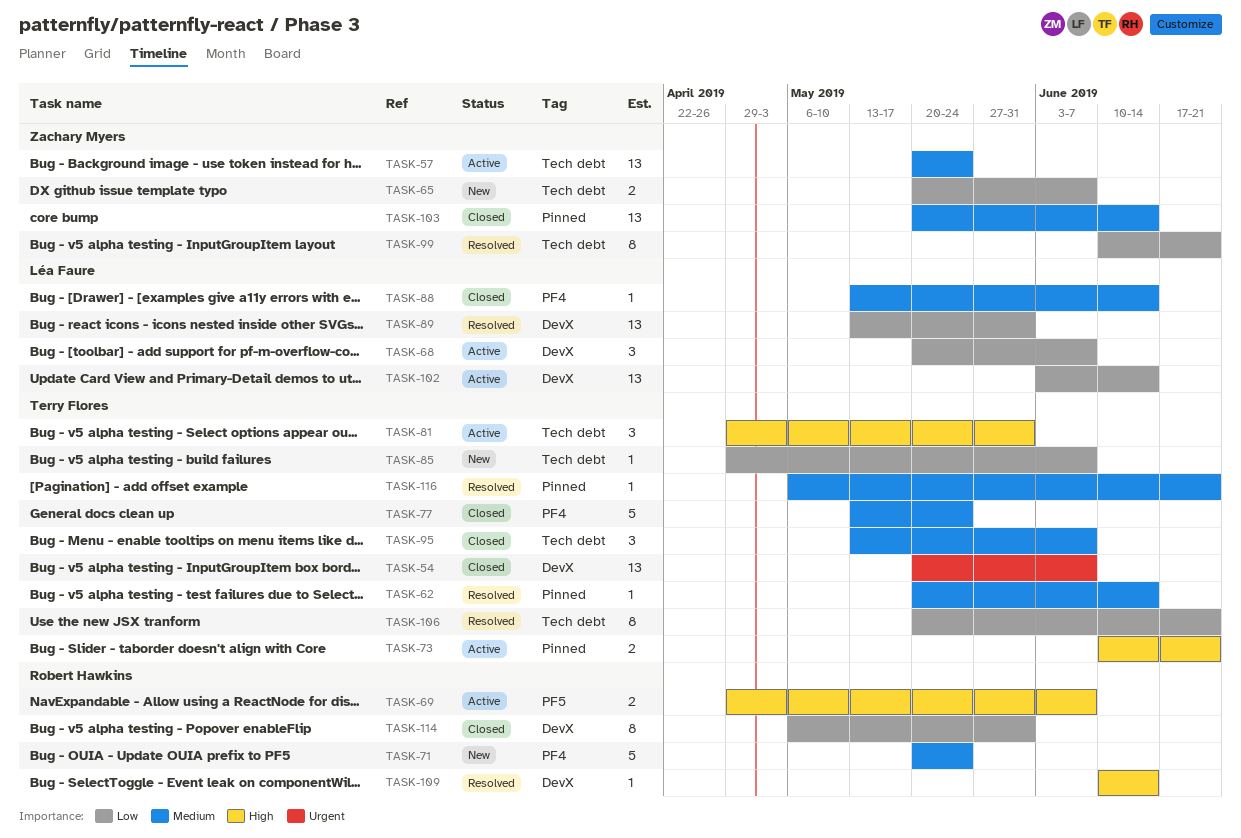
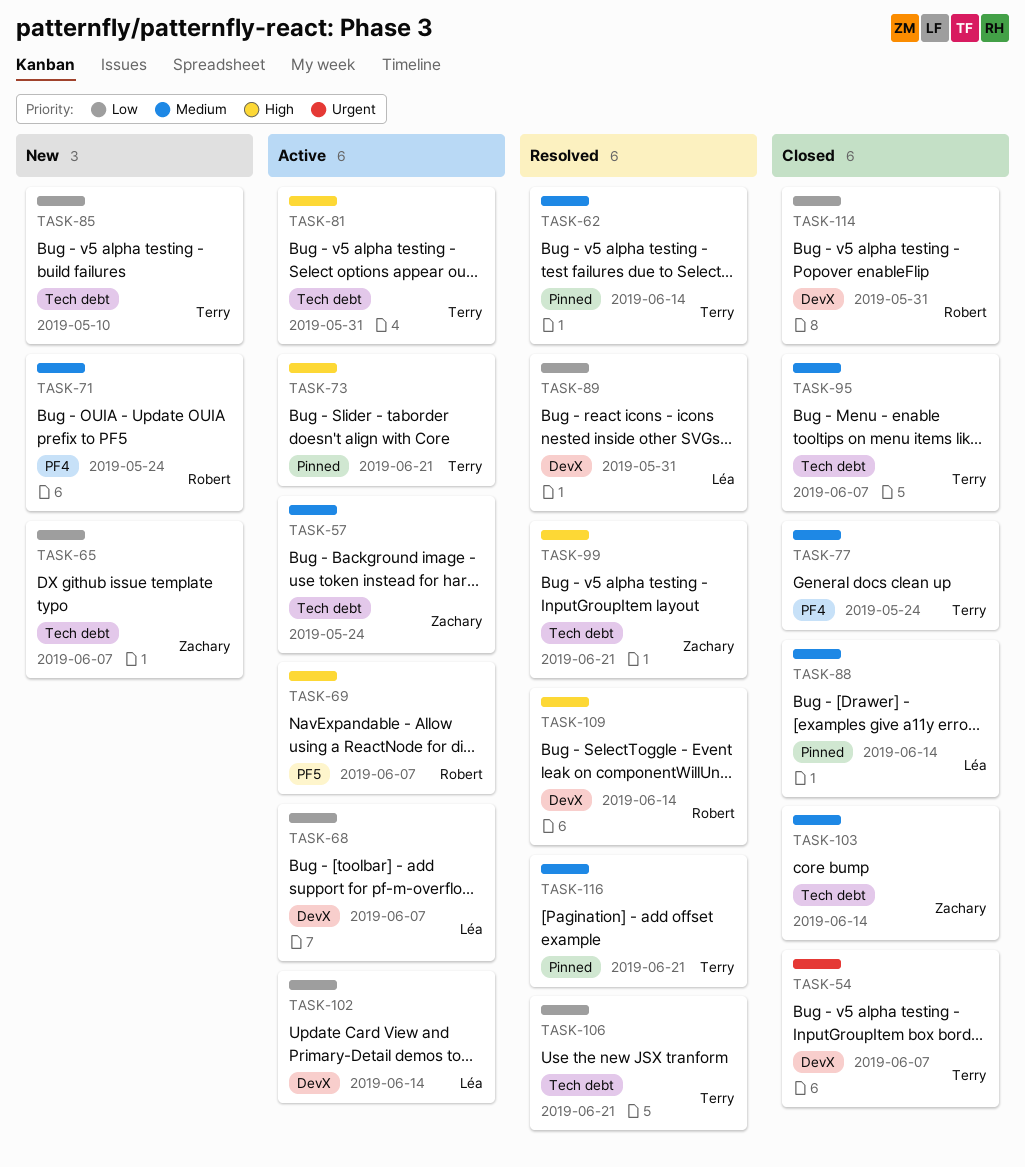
TASK-85, due: Jun 7 -> May 10
TASK-88, label: PF4 -> Pinned
TASK-99, priority: Low -> High
TASK-103, label: Pinned -> Tech debt

